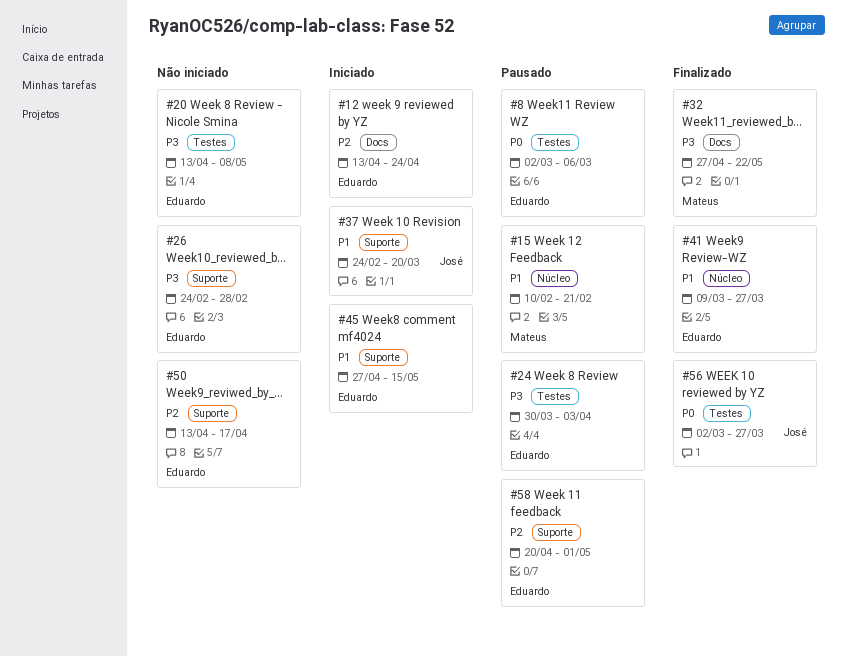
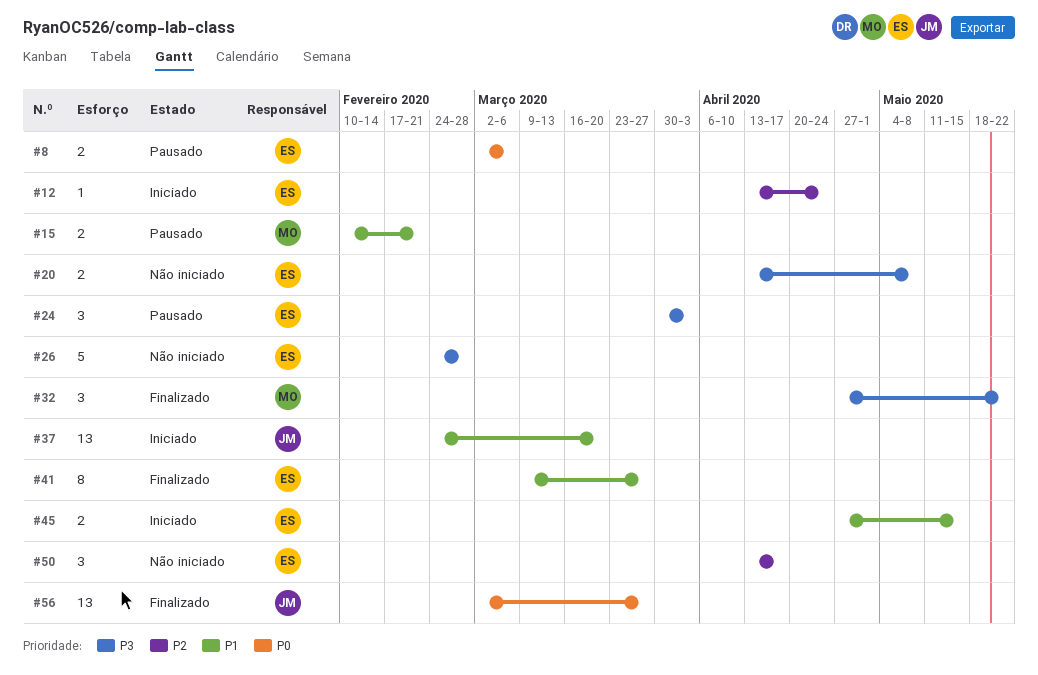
#58: present -> none

